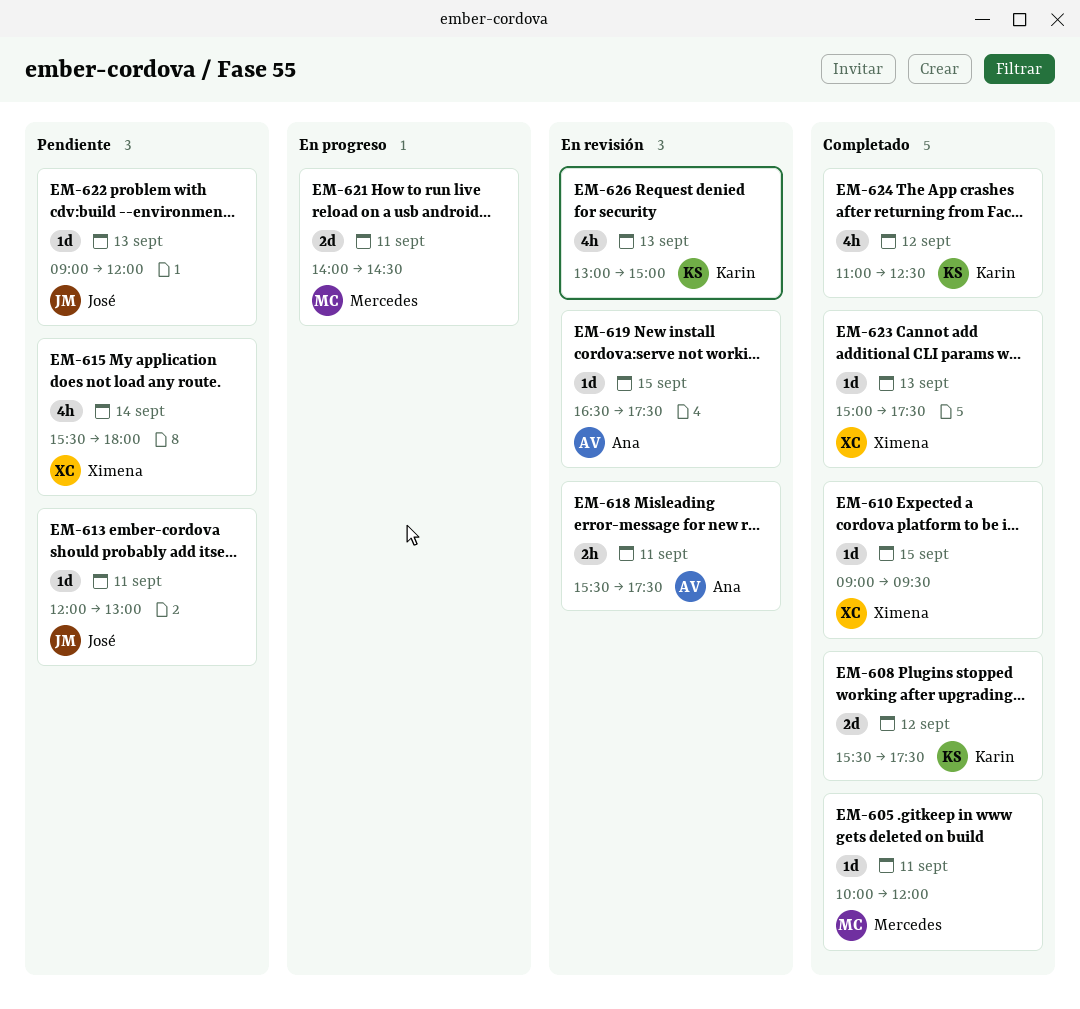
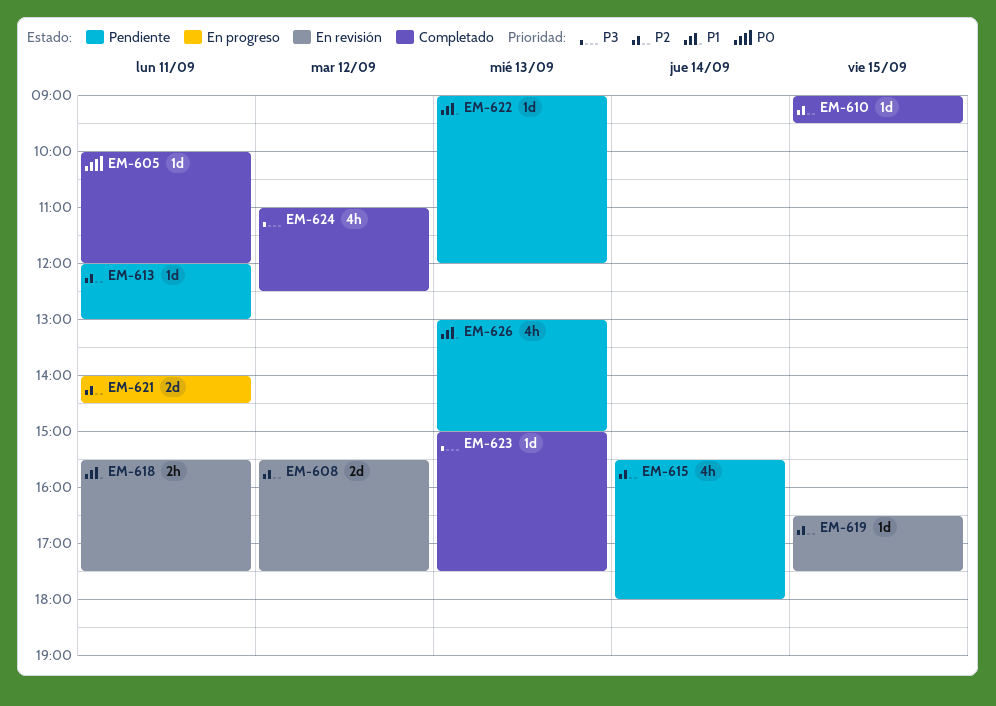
EM-608, status: Completado -> En revisión
EM-626, status: En revisión -> Pendiente

